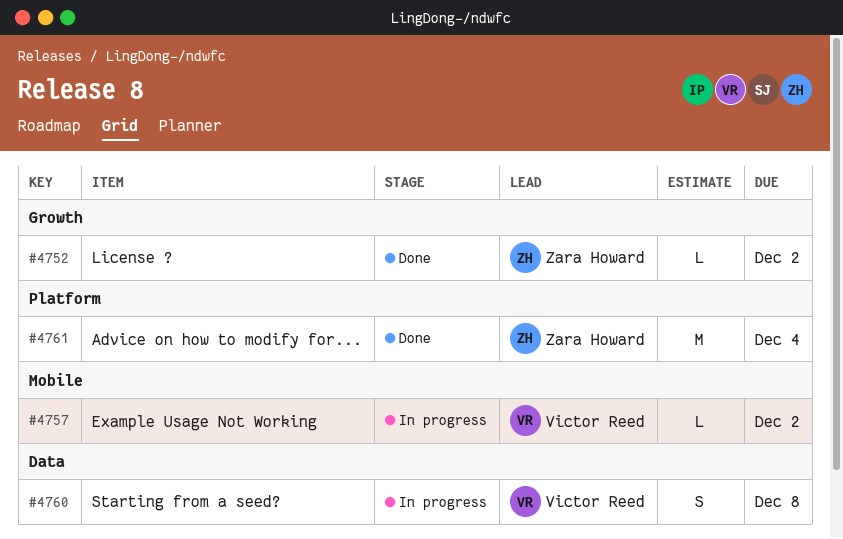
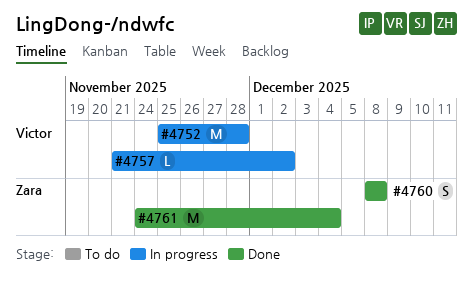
#4752, status: Done -> In progress
#4752, owner: Zara Howard -> Victor Reed
#4752, estimate: L -> M
#4752, due: Dec 2 -> Nov 28
#4760, status: In progress -> Done
#4760, owner: Victor Reed -> Zara Howard

